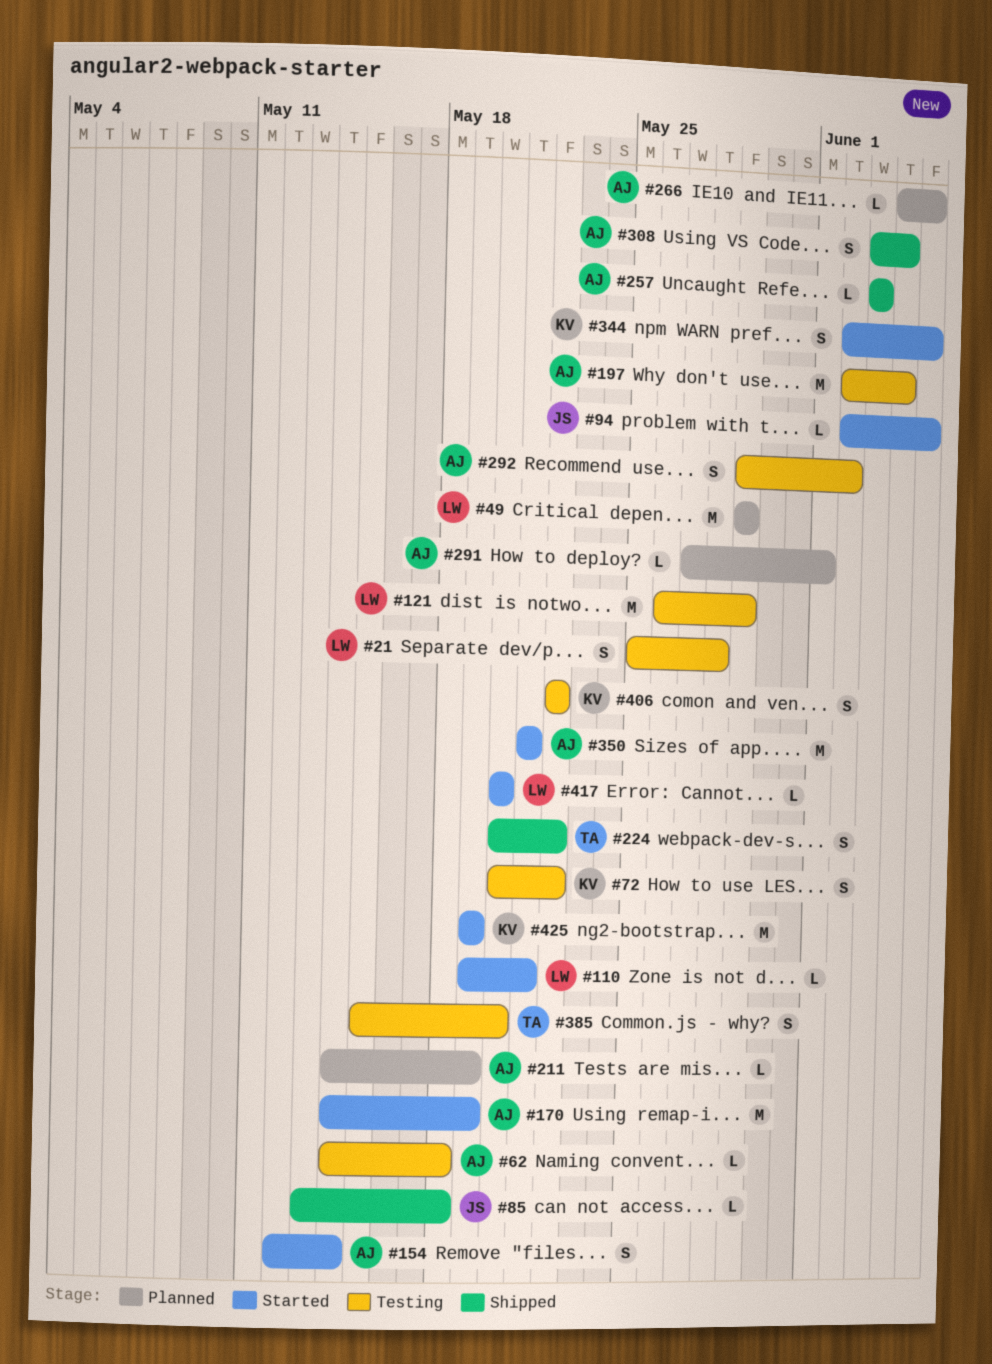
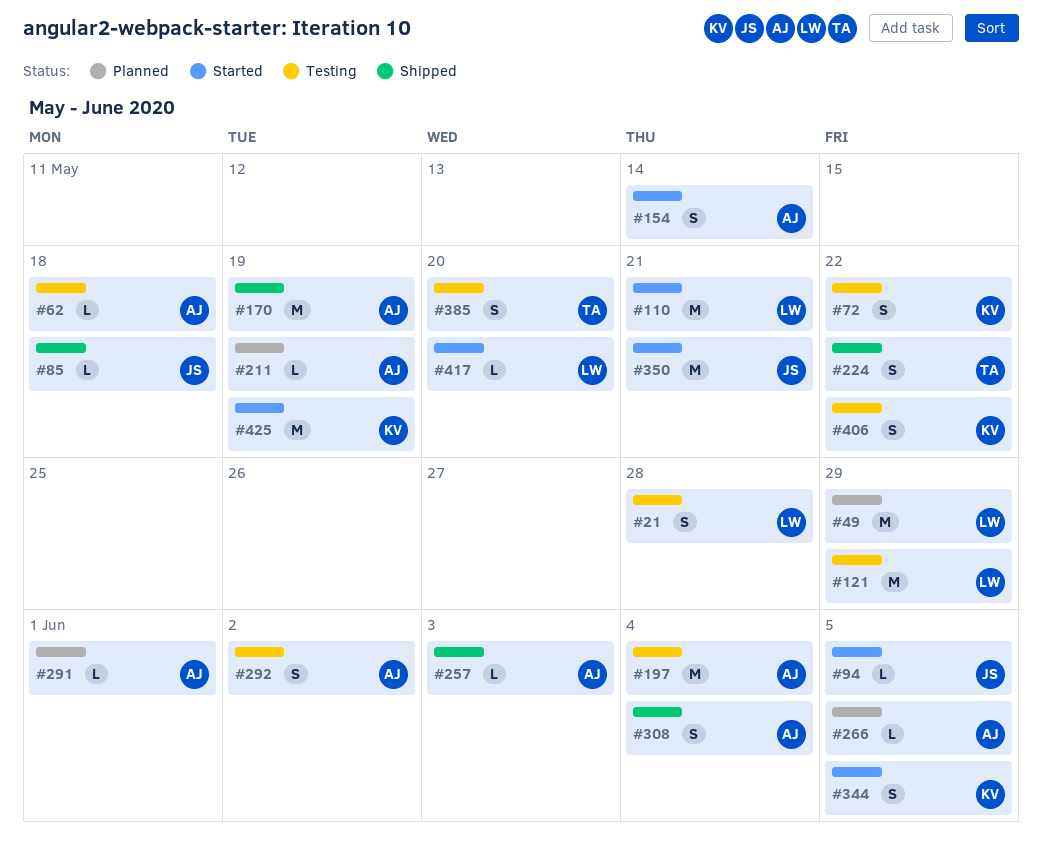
#110, estimate: L -> M
#170, status: Started -> Shipped
#350, owner: AJ -> JS

